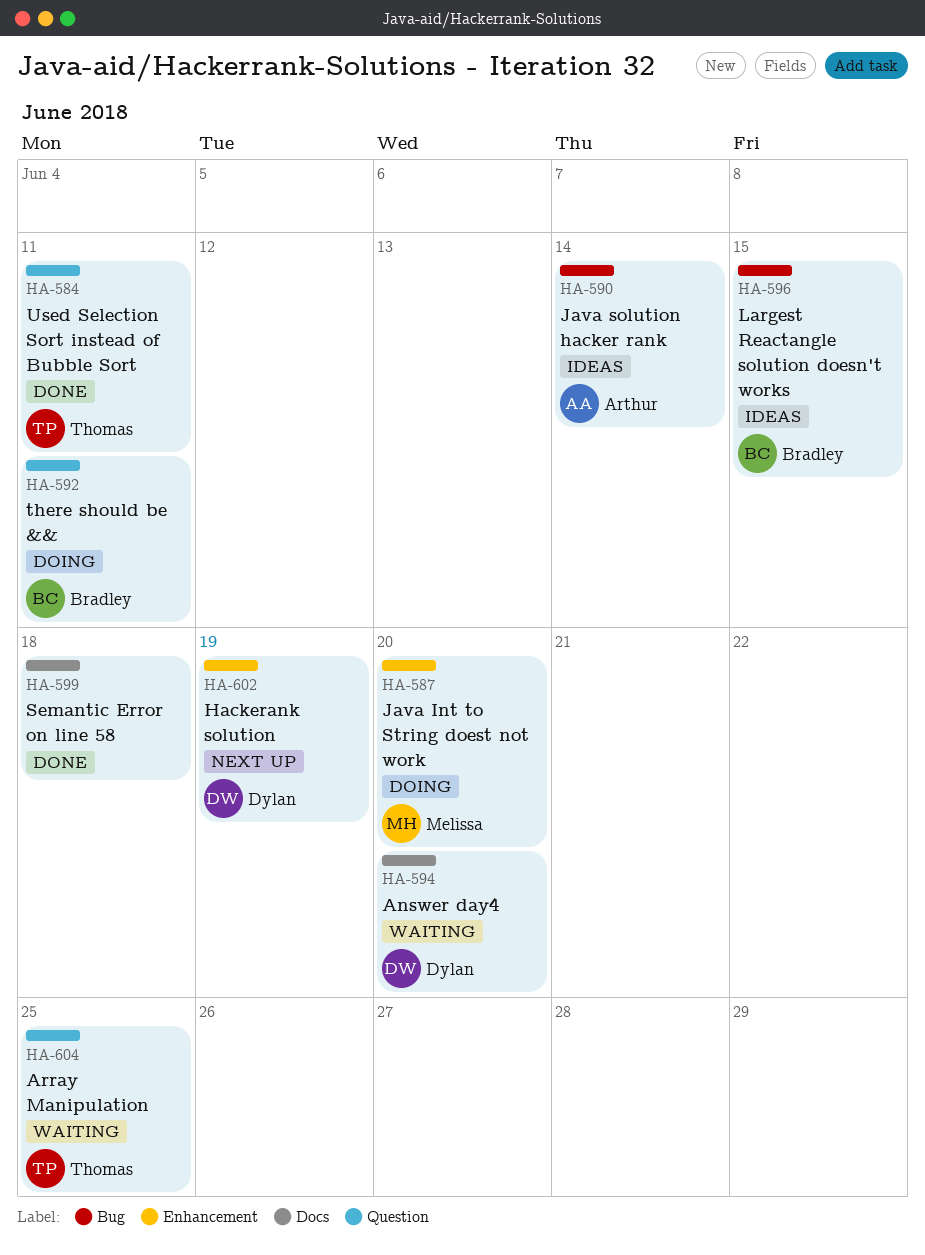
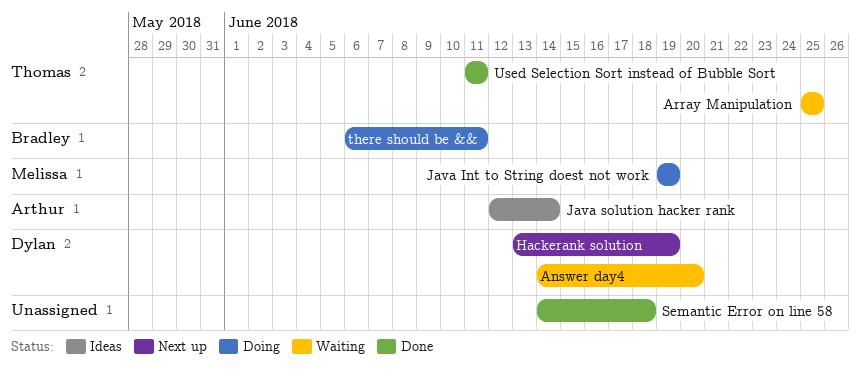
Java Int to String doest not work, due: Jun 20 -> Jun 19
Largest Reactangle solution doesn't works: present -> none

